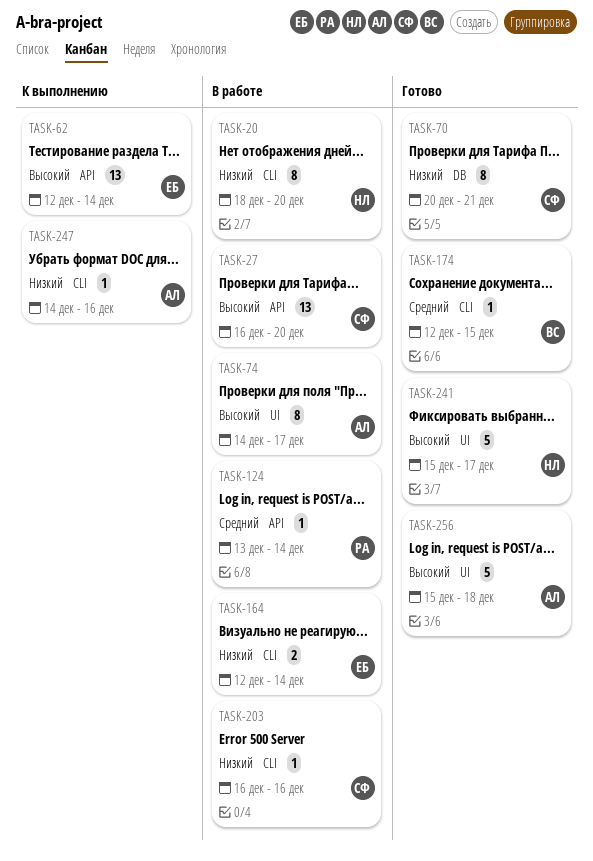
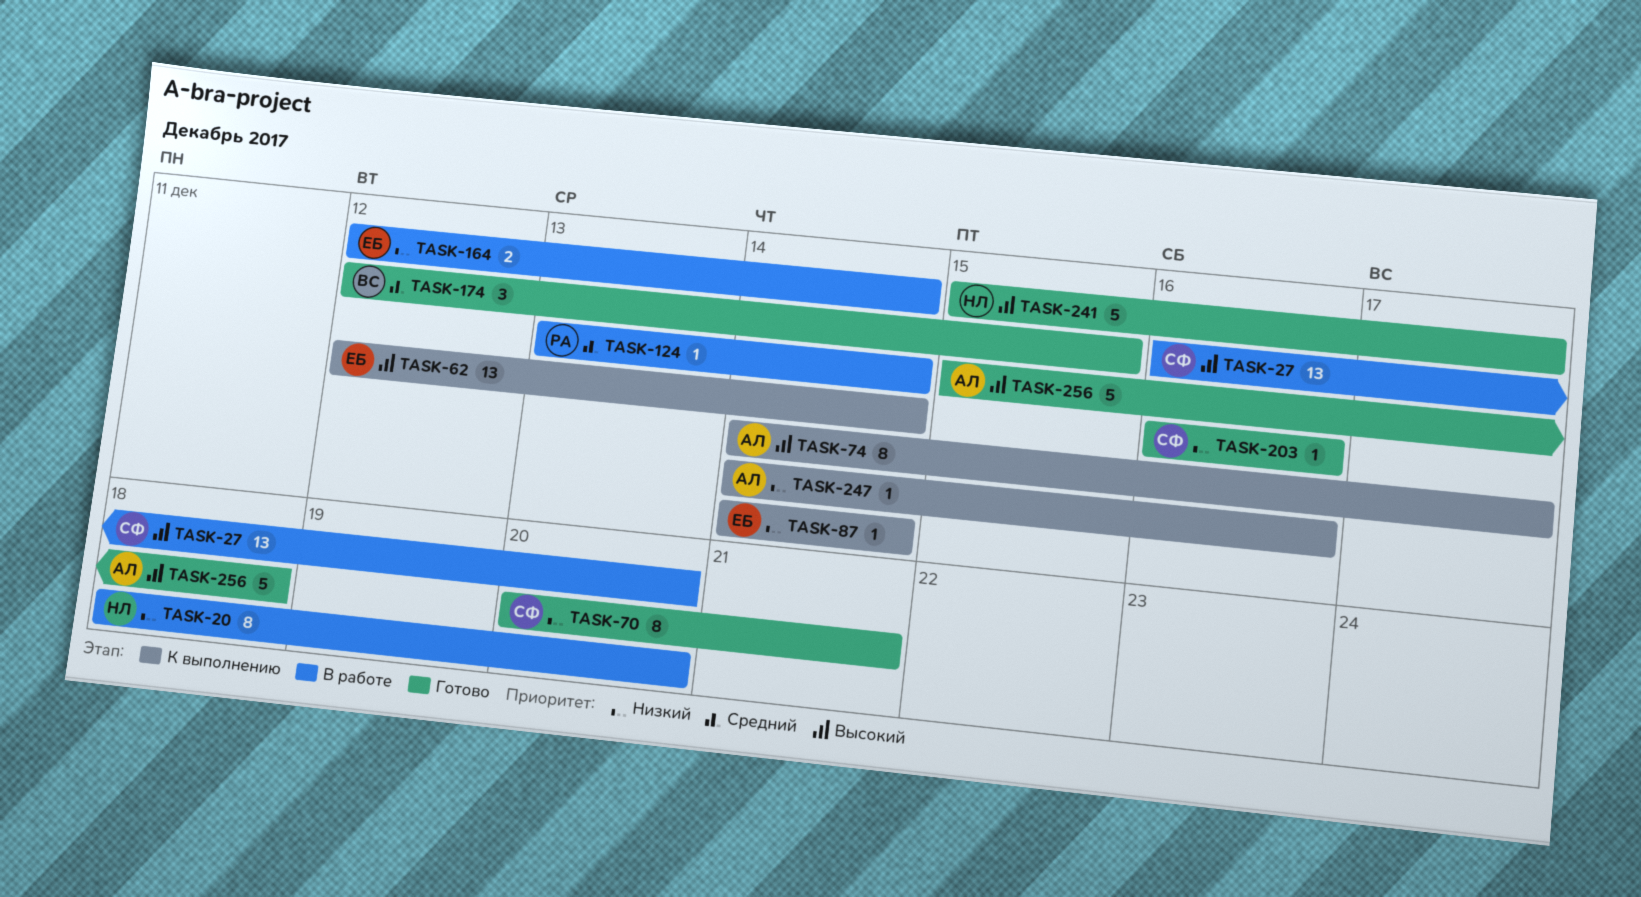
TASK-74, status: В работе -> К выполнению
TASK-87: none -> present
TASK-174, estimate: 1 -> 3
TASK-203, status: В работе -> Готово

